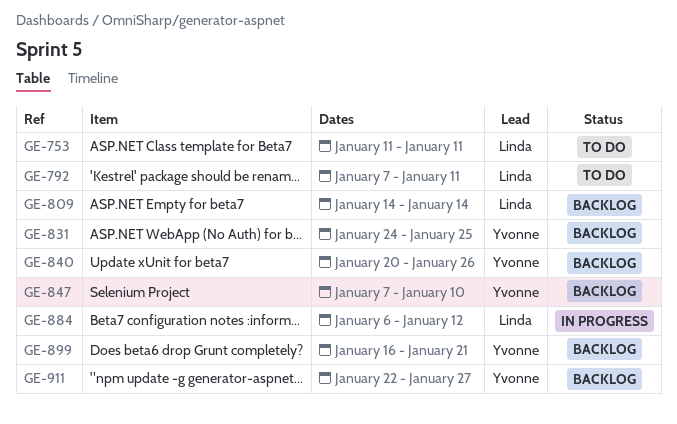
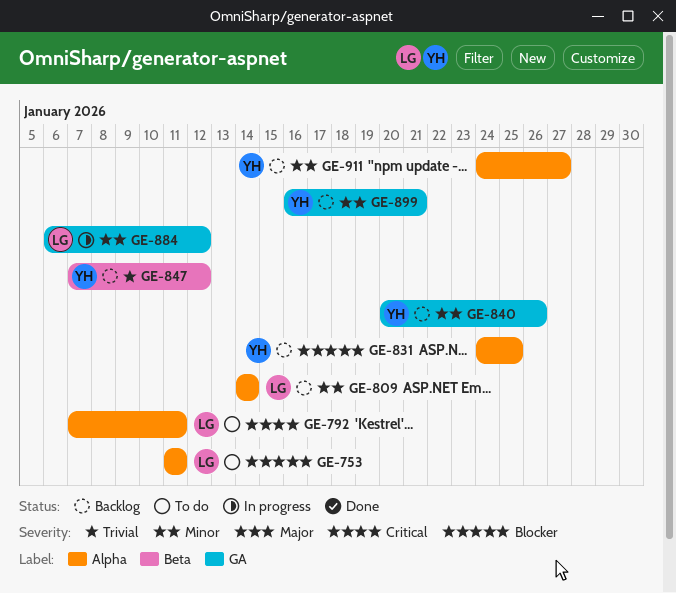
GE-847, due: Jan 10 -> Jan 12
GE-911, start: Jan 22 -> Jan 24

